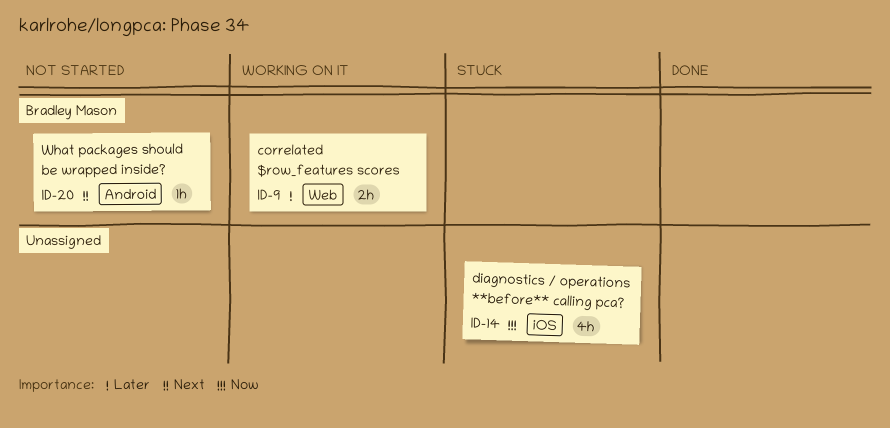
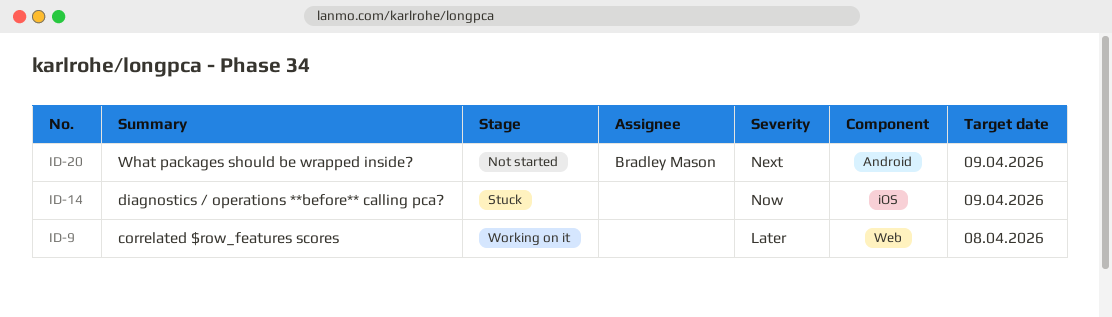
ID-9, owner: Bradley Mason -> none

